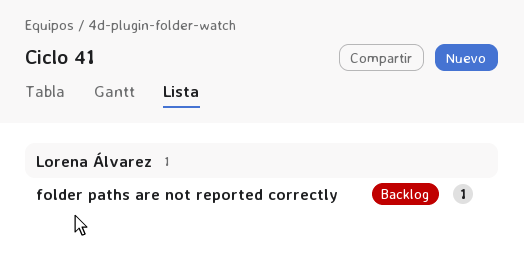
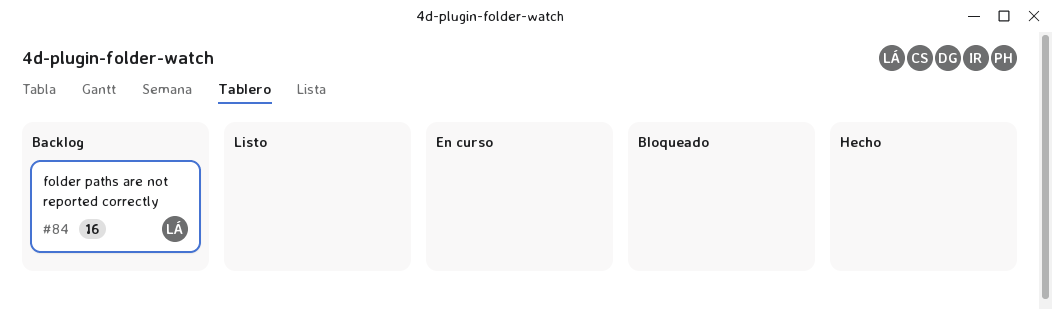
folder paths are not reported correctly, estimate: 1 -> 16

